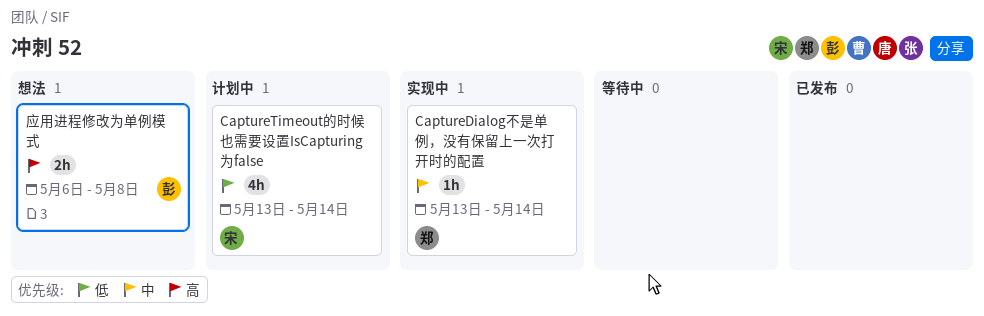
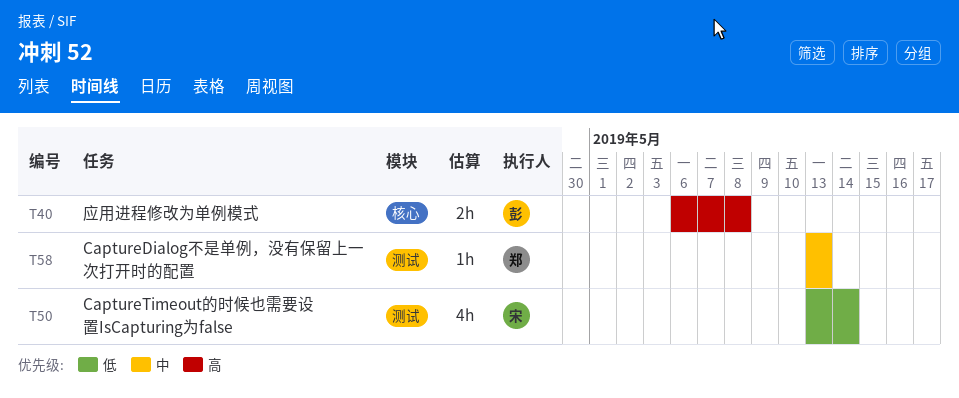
CaptureDialog不是单例，没有保留上一次打开时的配置, due: May 14 -> May 13

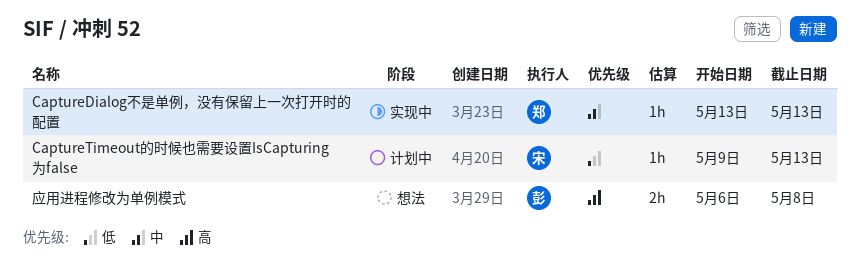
CaptureTimeout的时候也需要设置IsCapturing为false, estimate: 4h -> 1h
CaptureTimeout的时候也需要设置IsCapturing为false, start: May 13 -> May 9
CaptureTimeout的时候也需要设置IsCapturing为false, due: May 14 -> May 13

